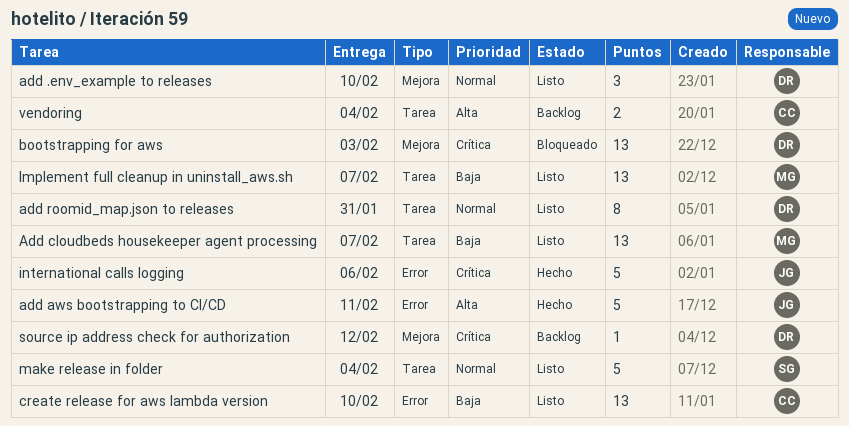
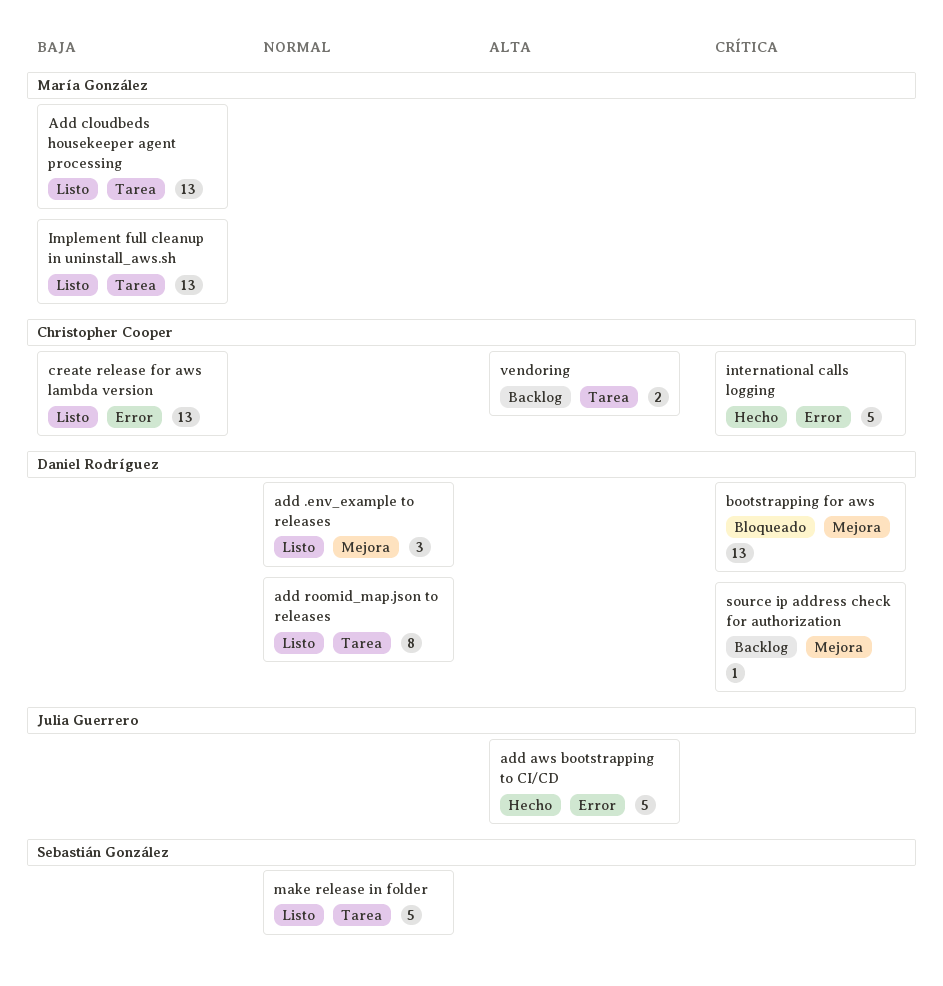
international calls logging, owner: Julia Guerrero -> Christopher Cooper

